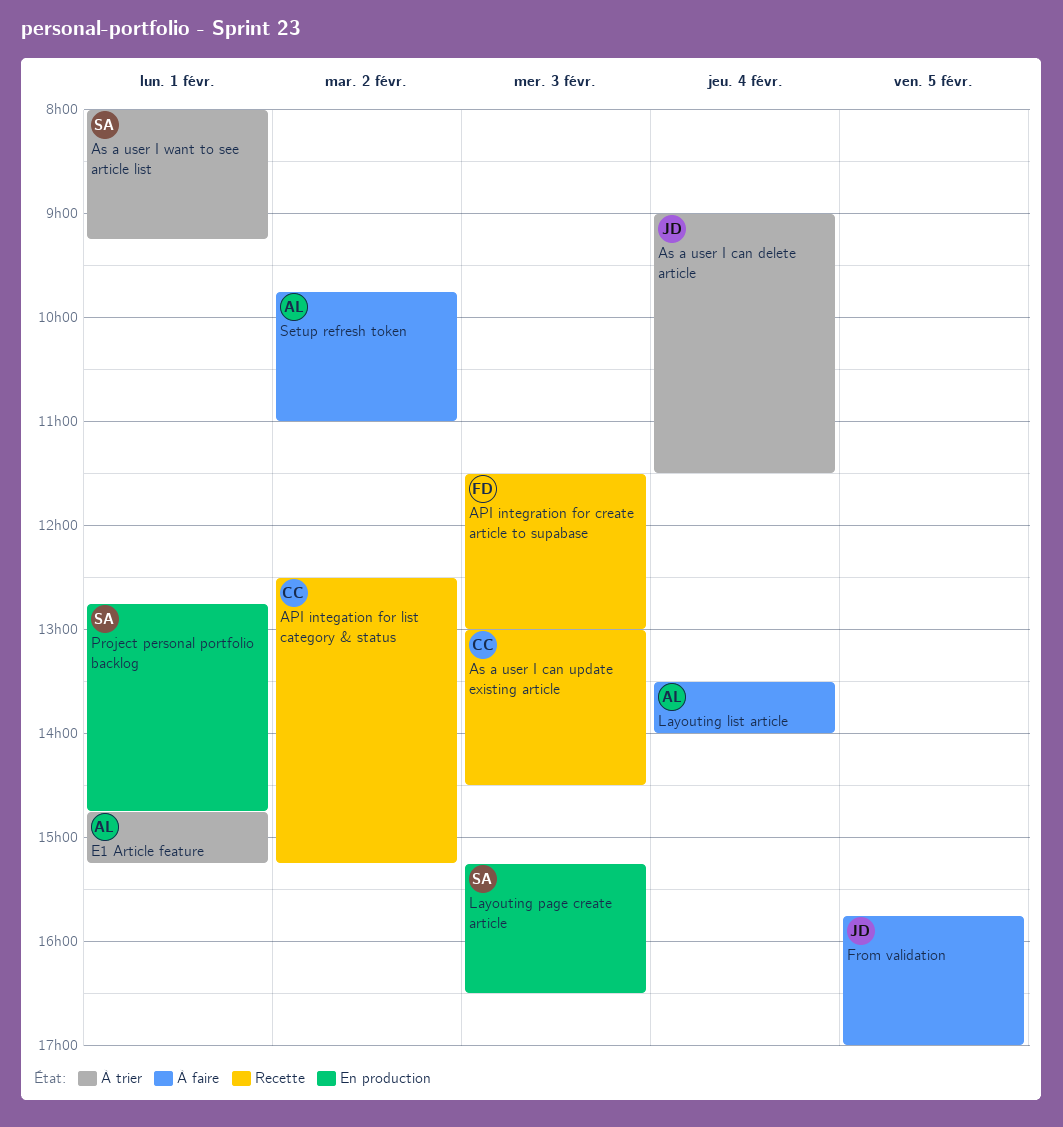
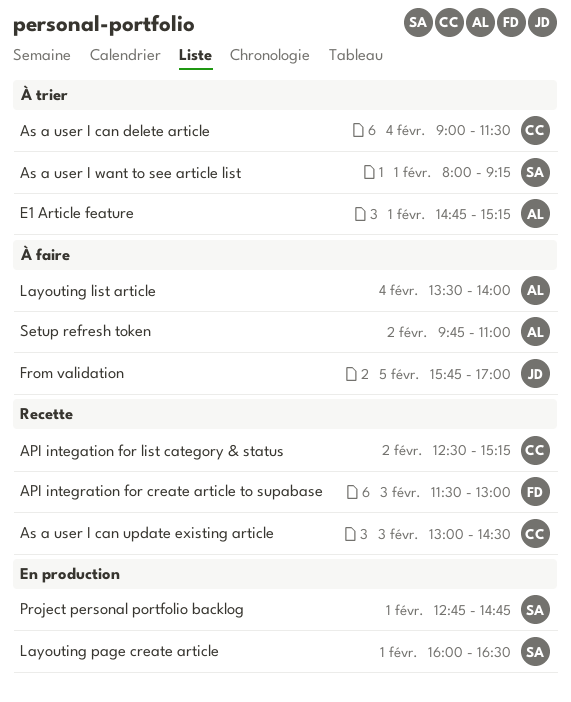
As a user I can delete article, owner: JD -> CC
Layouting page create article, day: Feb 3 -> Feb 1
Layouting page create article, begins: 15:15 -> 16:00

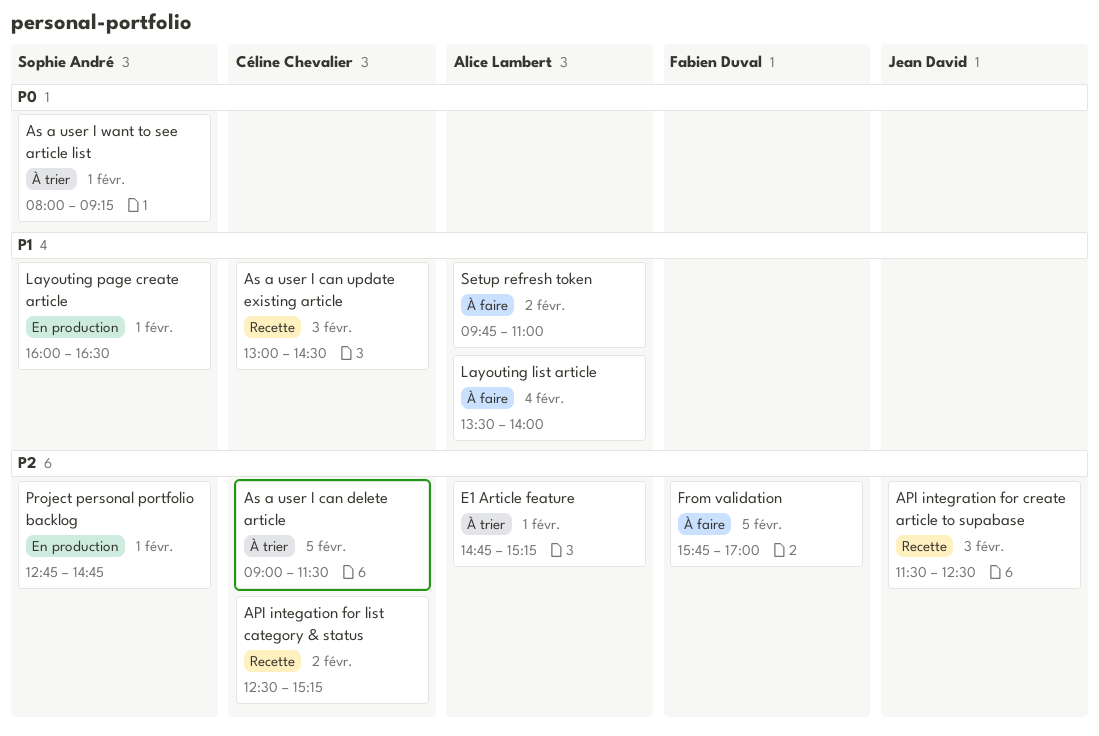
API integration for create article to supabase, owner: Fabien Duval -> Jean David
API integration for create article to supabase, ends: 13:00 -> 12:30
As a user I can delete article, day: Feb 4 -> Feb 5
From validation, owner: Jean David -> Fabien Duval

